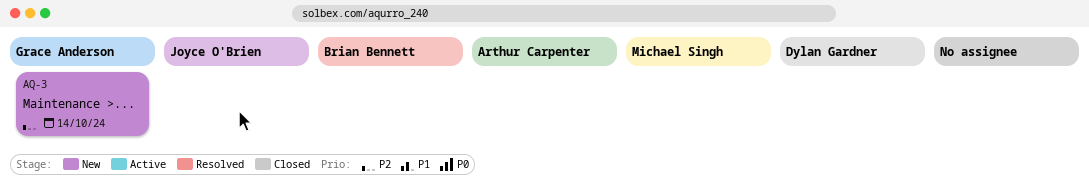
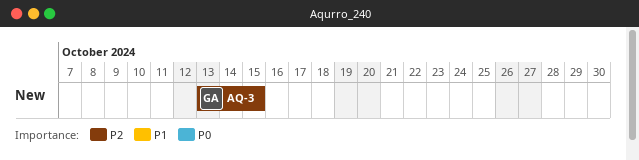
AQ-3, due: Oct 14 -> Oct 15

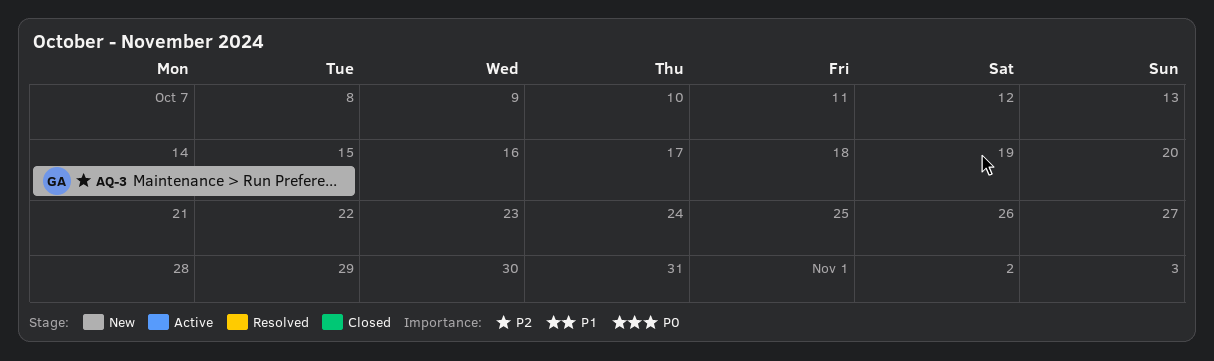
AQ-3, start: Oct 13 -> Oct 14

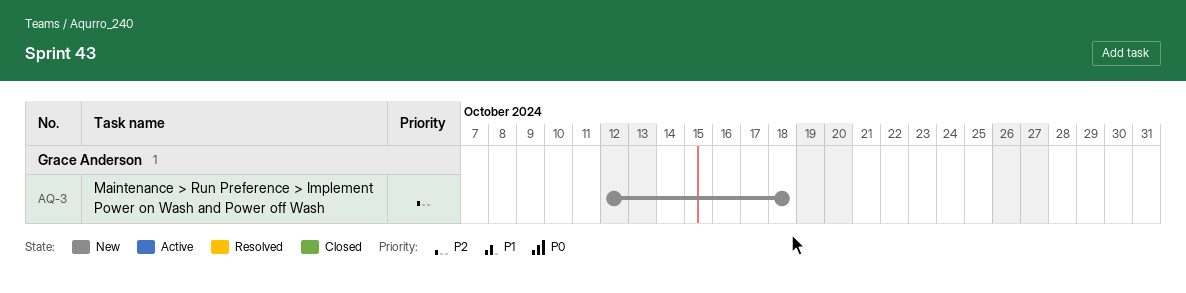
AQ-3, start: Oct 14 -> Oct 12
AQ-3, due: Oct 15 -> Oct 18

